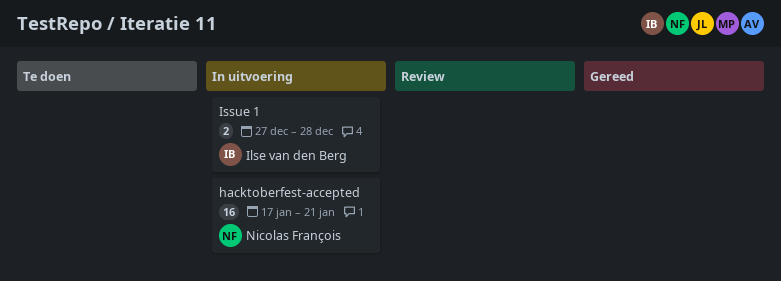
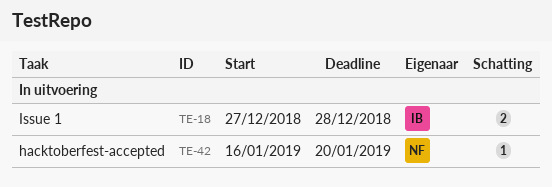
hacktoberfest-accepted, estimate: 16 -> 1
hacktoberfest-accepted, start: Jan 17 -> Jan 16
hacktoberfest-accepted, due: Jan 21 -> Jan 20

